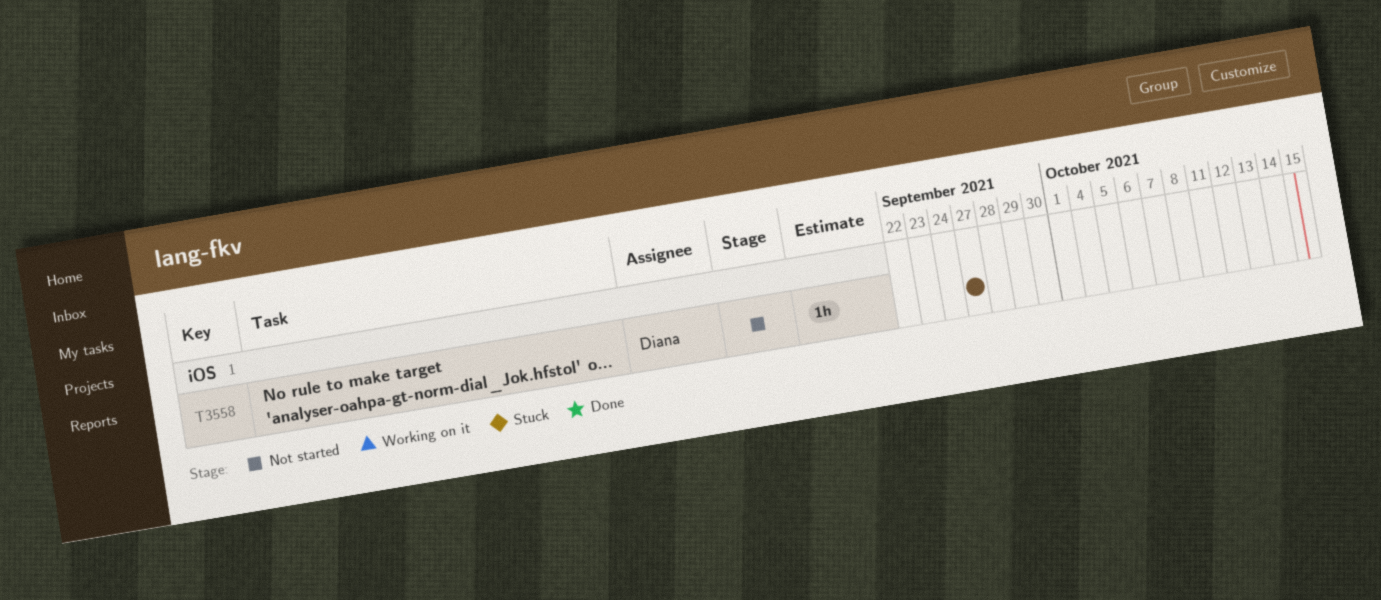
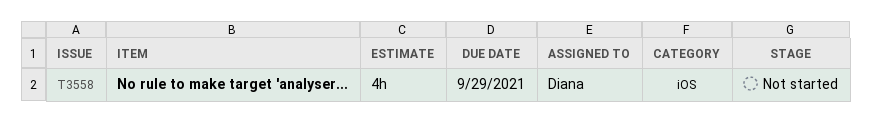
T3558, estimate: 1h -> 4h
T3558, due: Sep 27 -> Sep 29

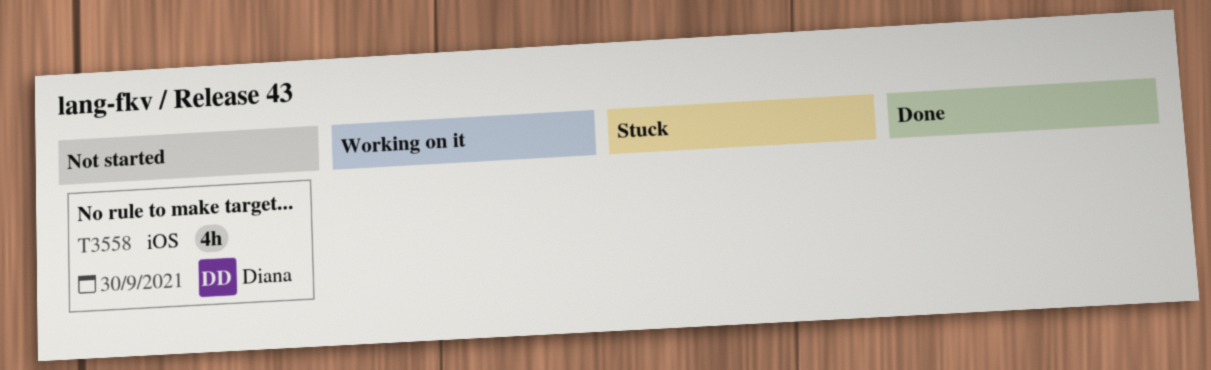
T3558, due: Sep 29 -> Sep 30

